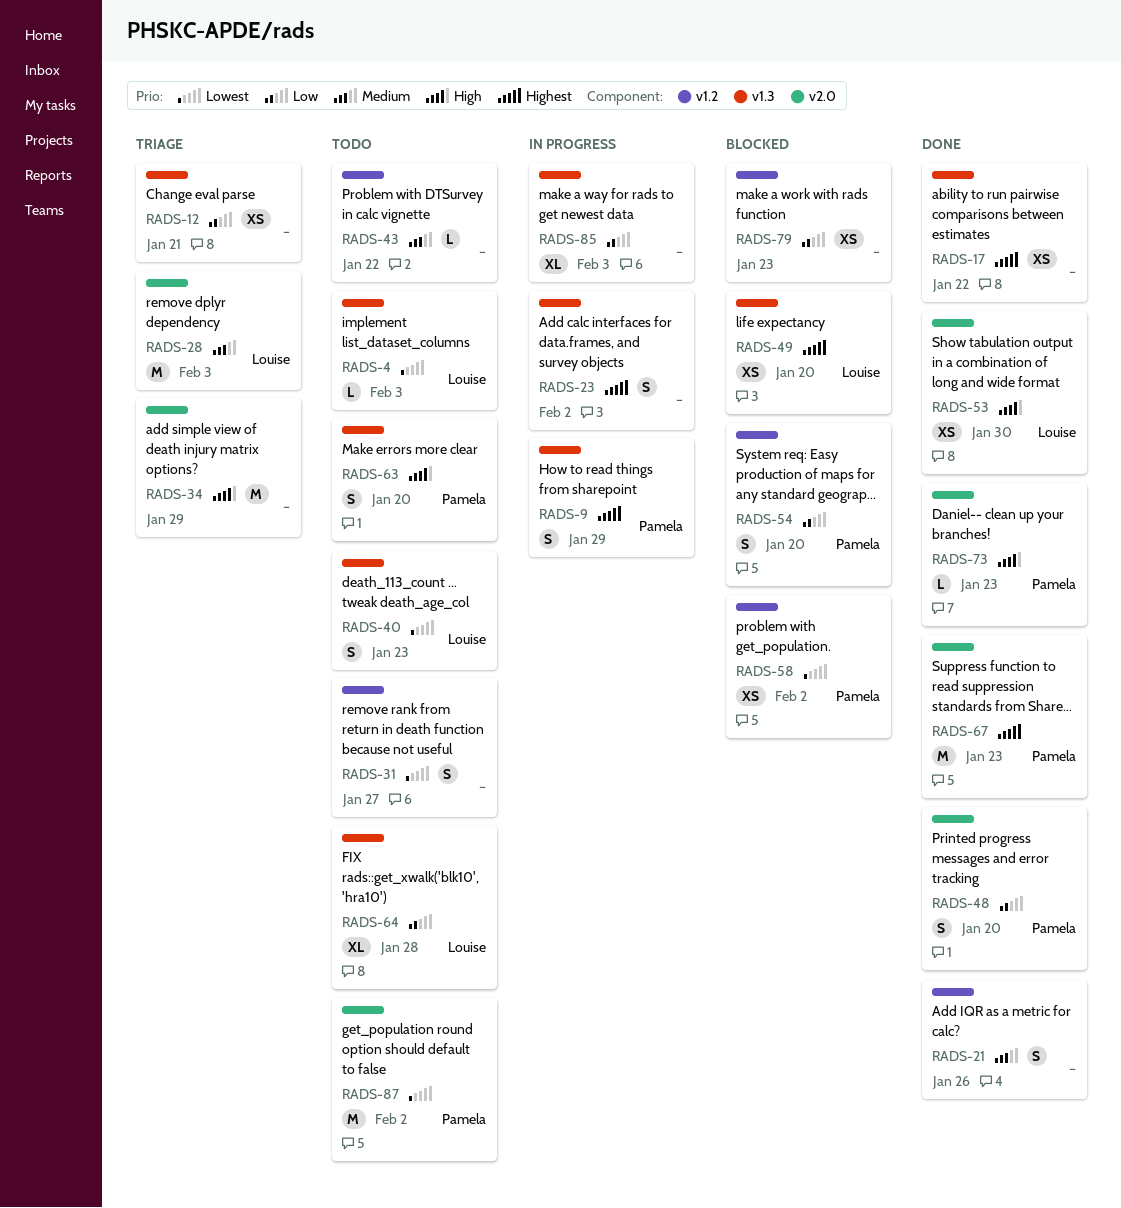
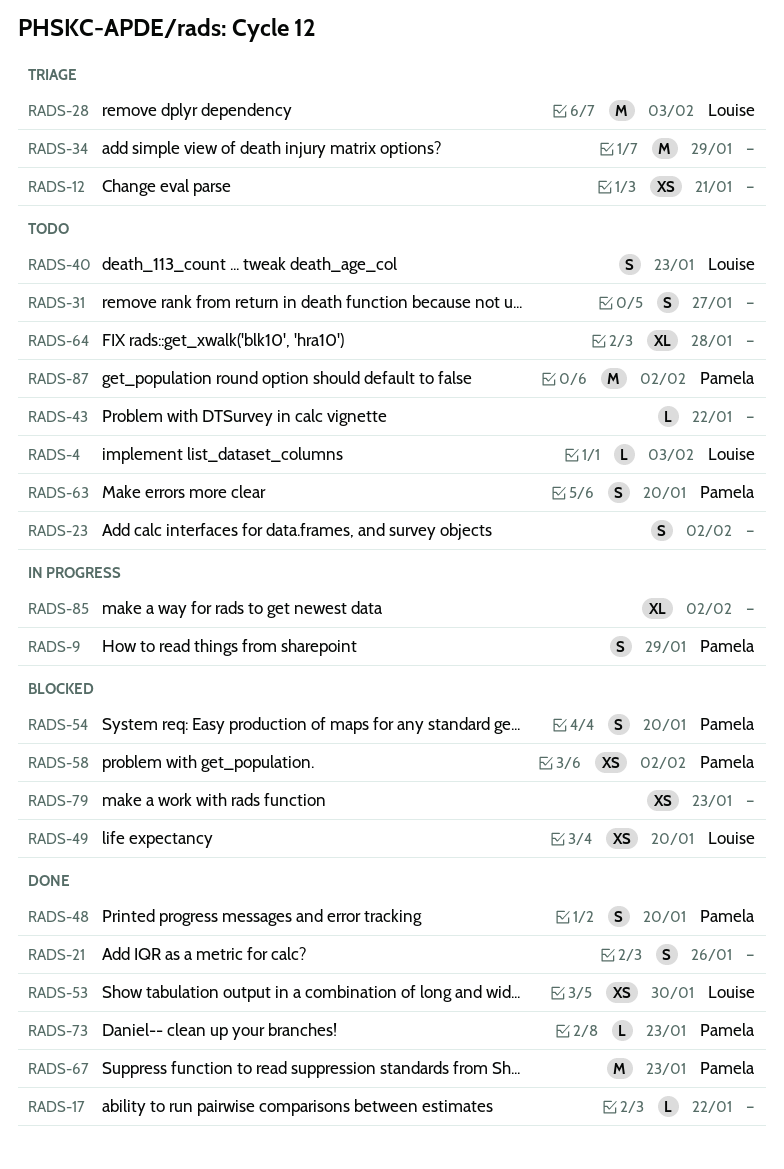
RADS-17, estimate: XS -> L
RADS-23, status: In progress -> Todo
RADS-64, owner: Louise -> none
RADS-85, due: Feb 3 -> Feb 2

